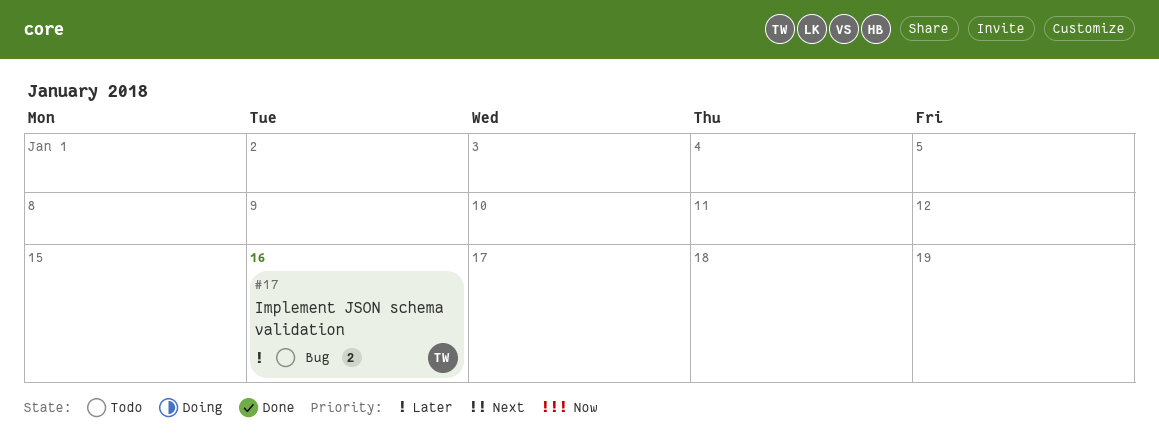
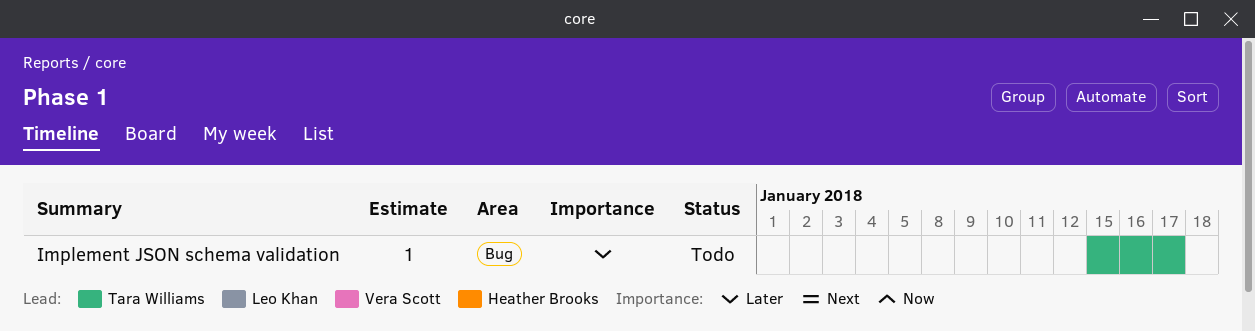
Implement JSON schema validation, estimate: 2 -> 1
Implement JSON schema validation, due: Jan 16 -> Jan 17

